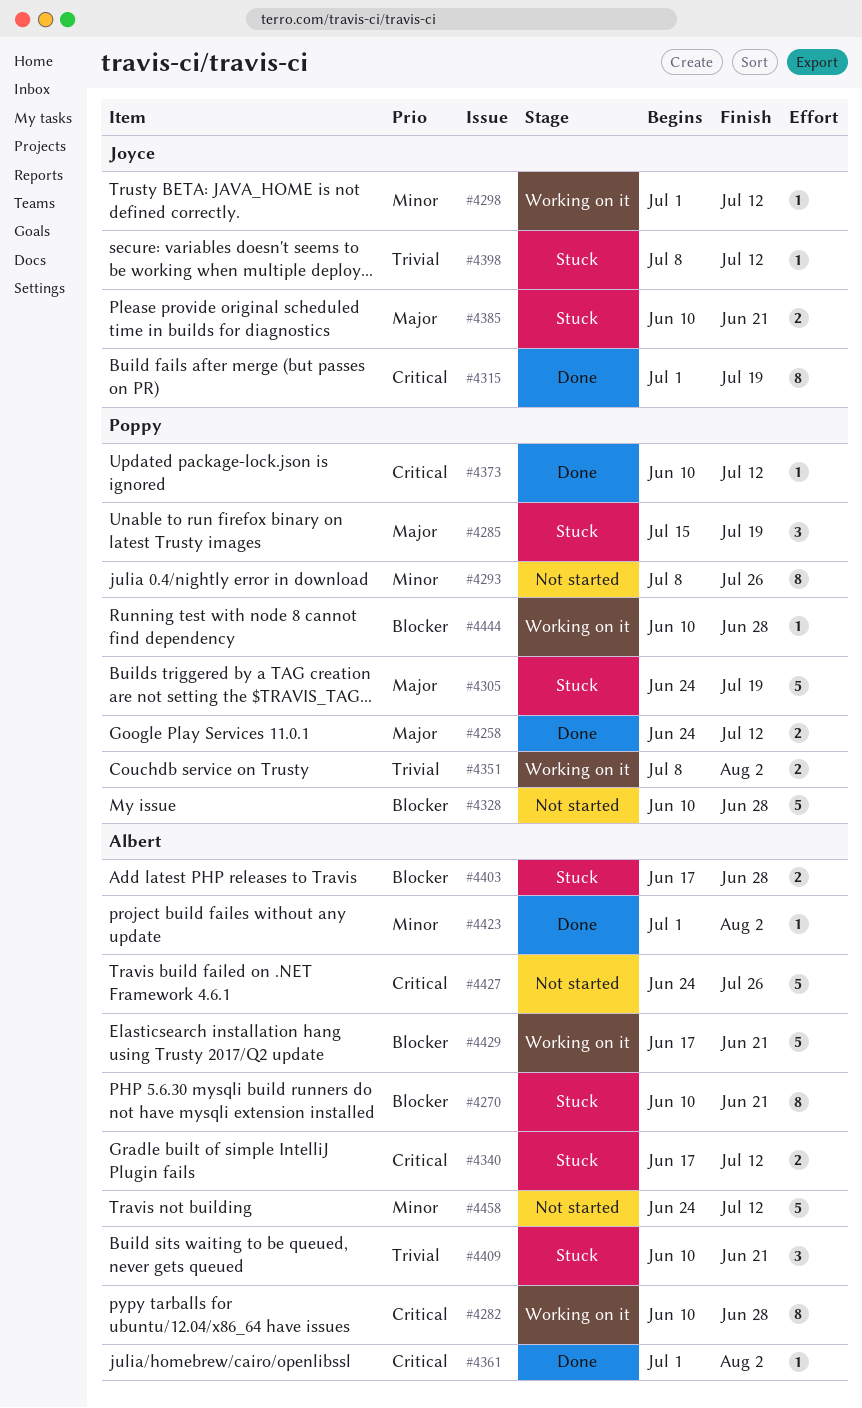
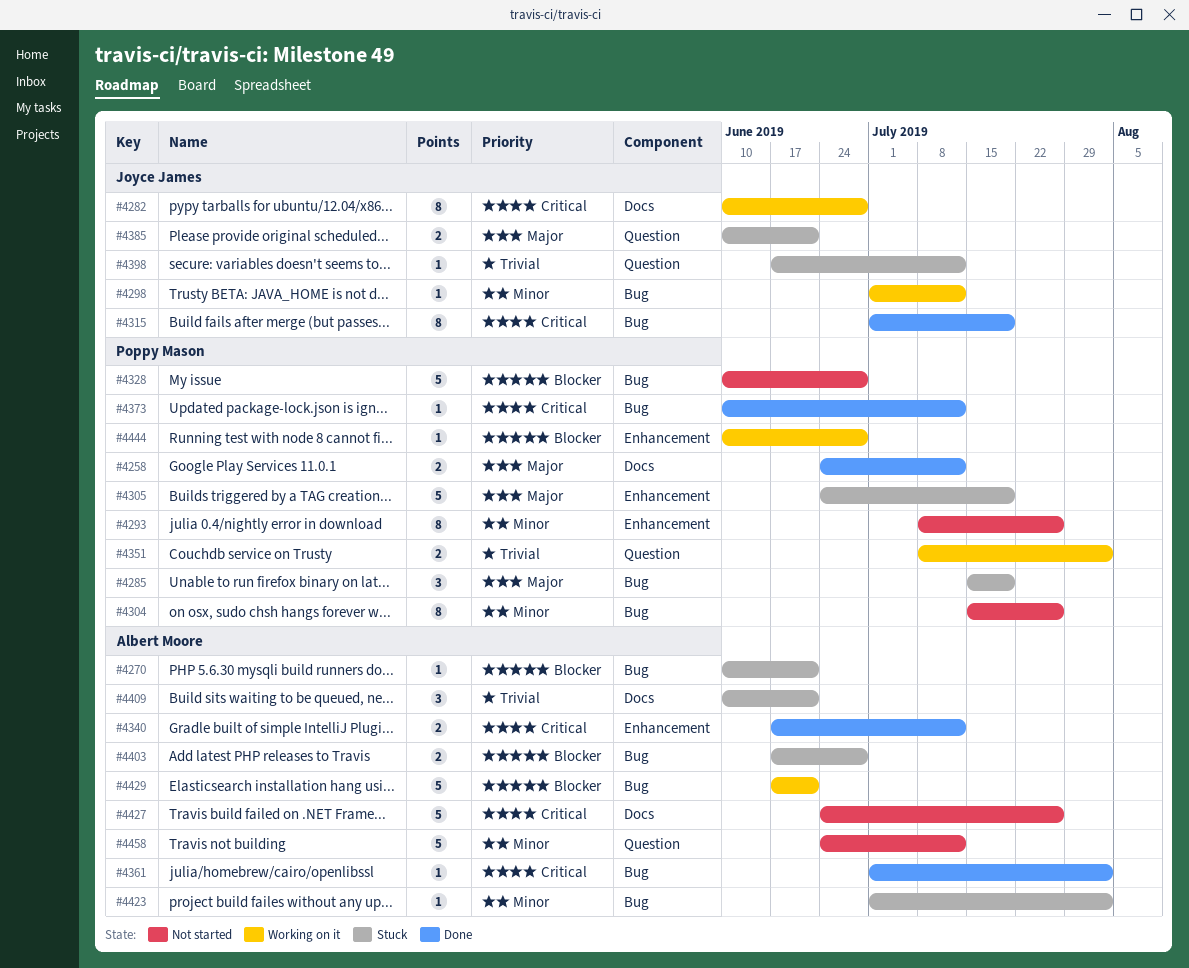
#4270, estimate: 8 -> 1
#4282, owner: Albert Moore -> Joyce James
#4304: none -> present
#4340, status: Stuck -> Done
#4398, start: Jul 8 -> Jun 17
#4423, status: Done -> Stuck

